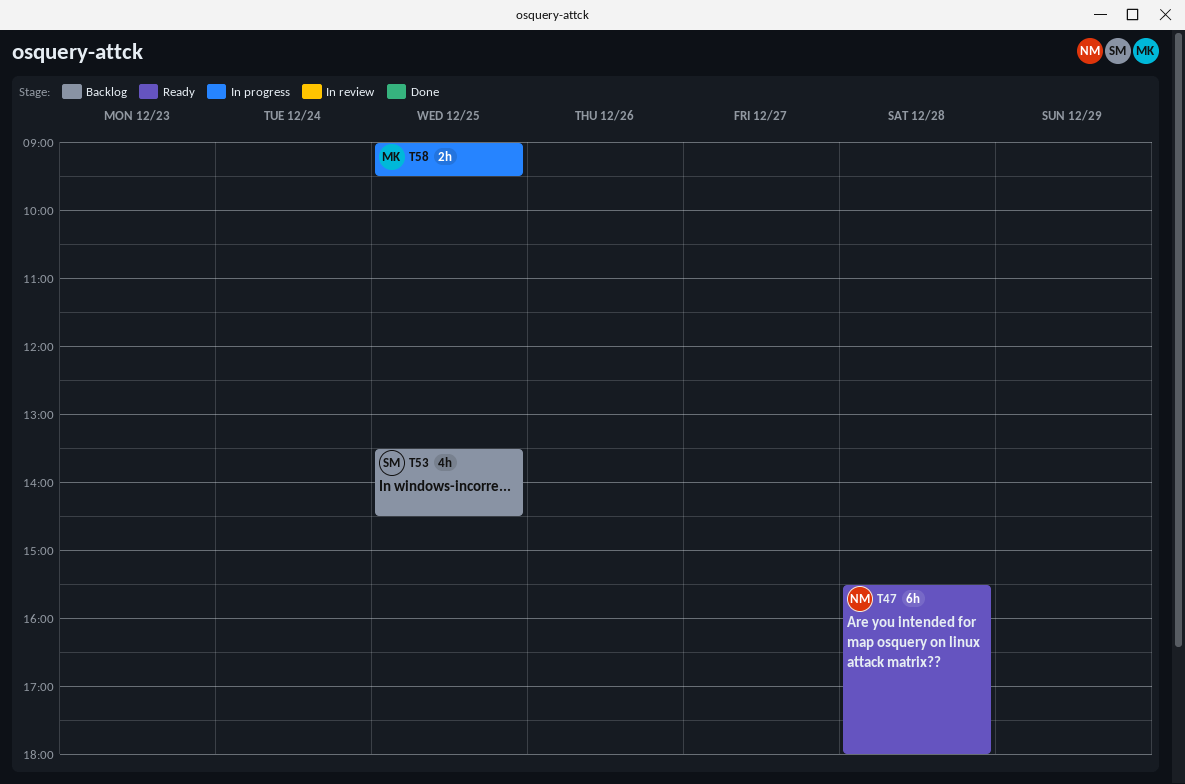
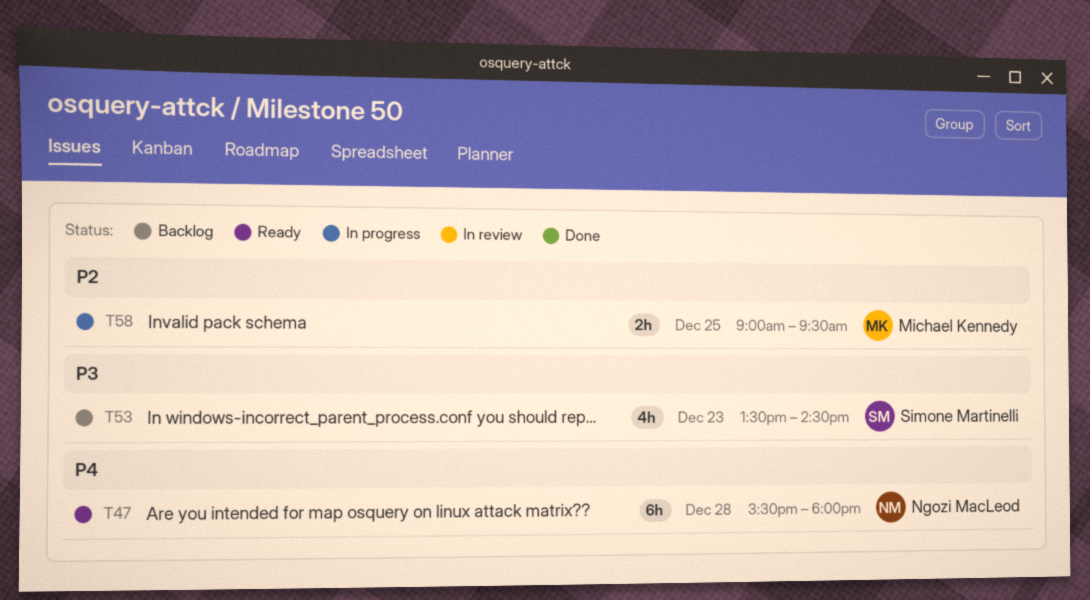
T53, day: Dec 25 -> Dec 23

